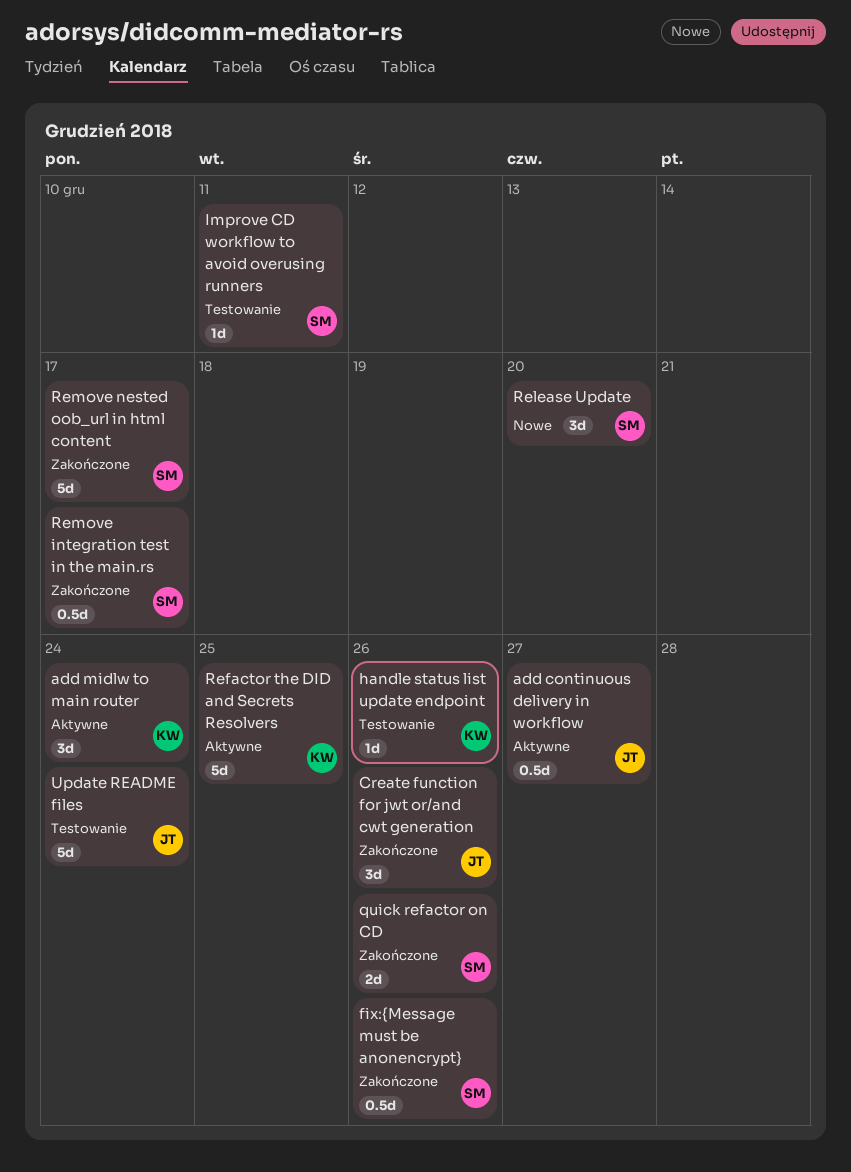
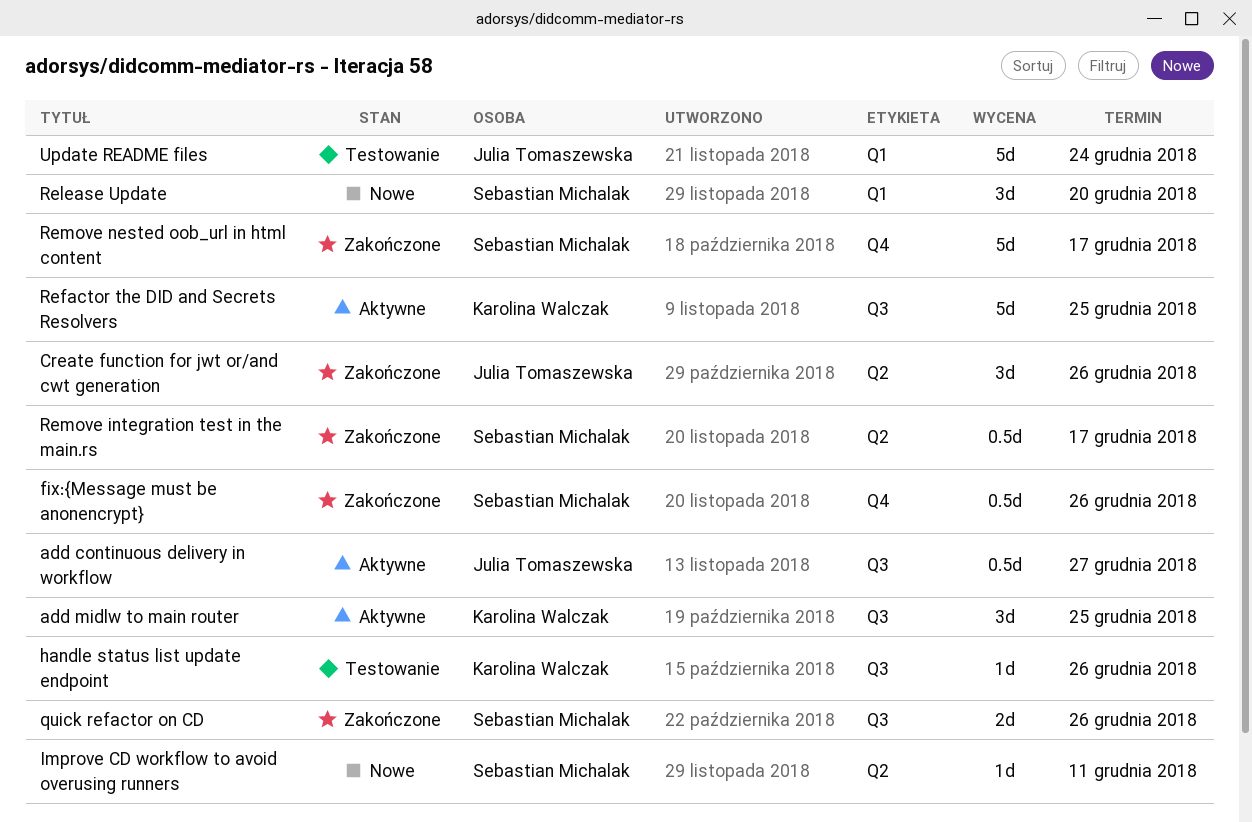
add midlw to main router, due: Dec 24 -> Dec 25
Improve CD workflow to avoid overusing runners, status: Testowanie -> Nowe

